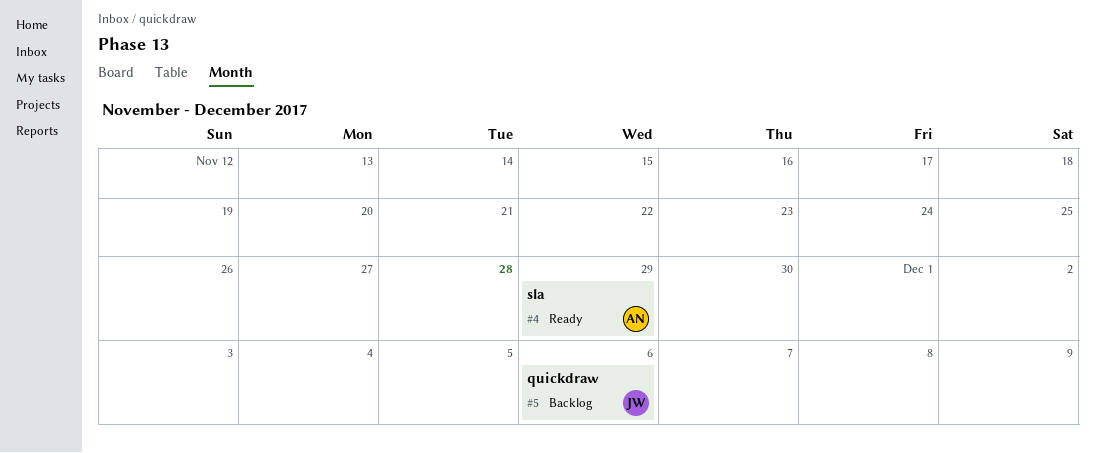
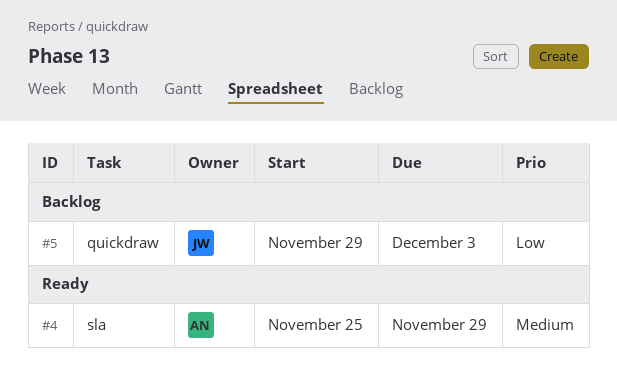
#5, due: Dec 6 -> Dec 3

